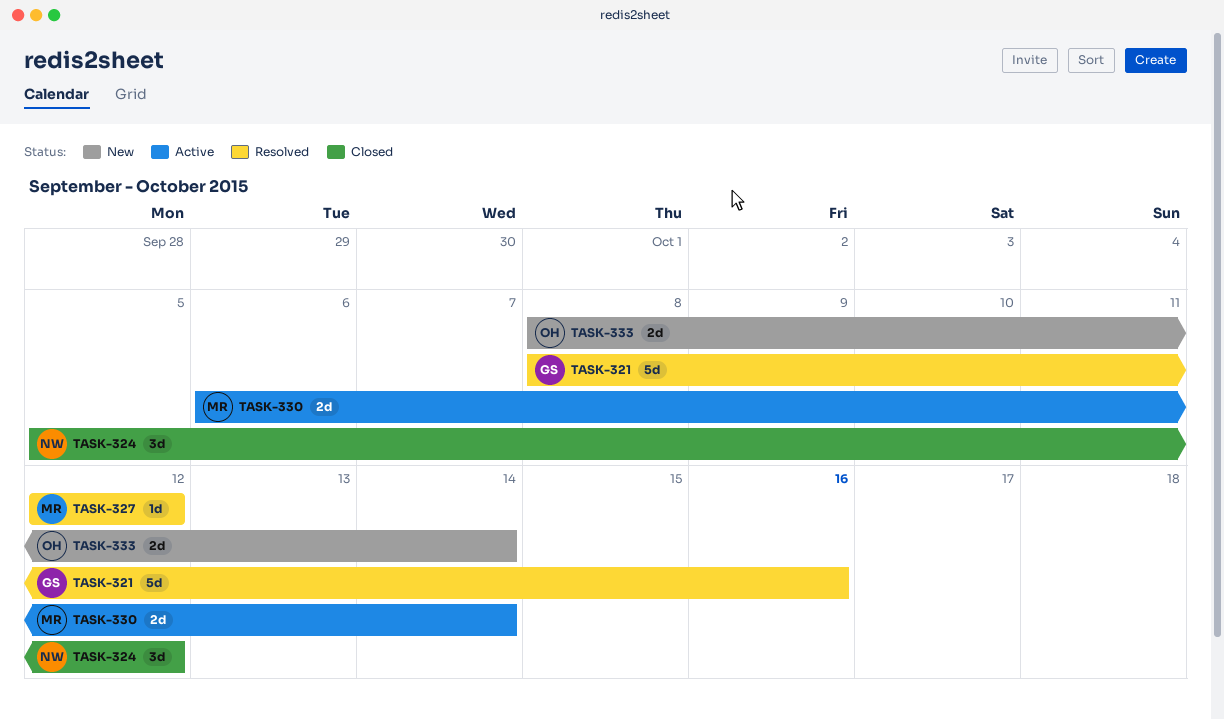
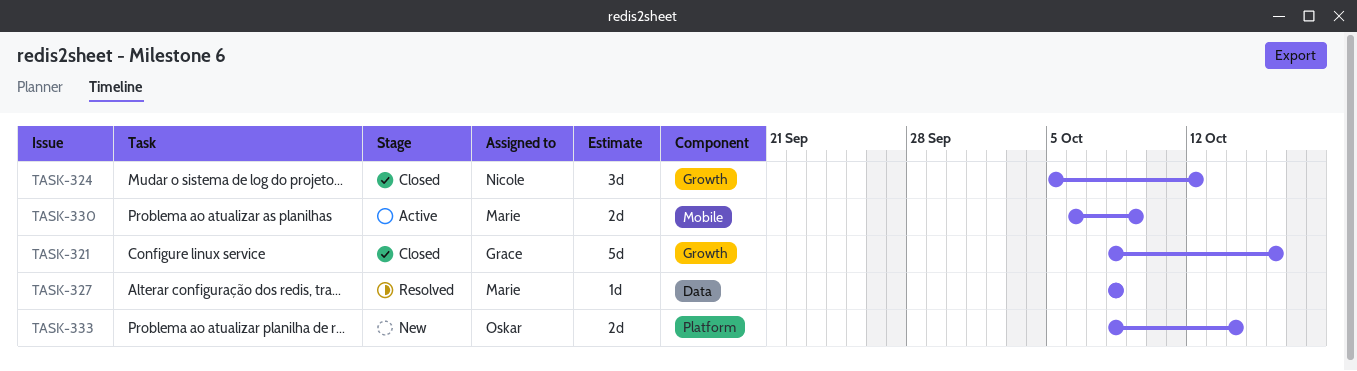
TASK-321, status: Resolved -> Closed
TASK-327, start: Oct 12 -> Oct 8
TASK-327, due: Oct 12 -> Oct 8
TASK-330, due: Oct 14 -> Oct 9

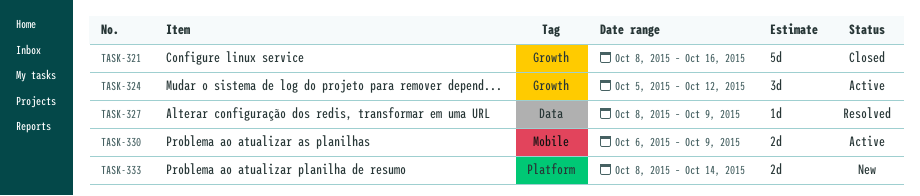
TASK-324, status: Closed -> Active
TASK-327, due: Oct 8 -> Oct 9

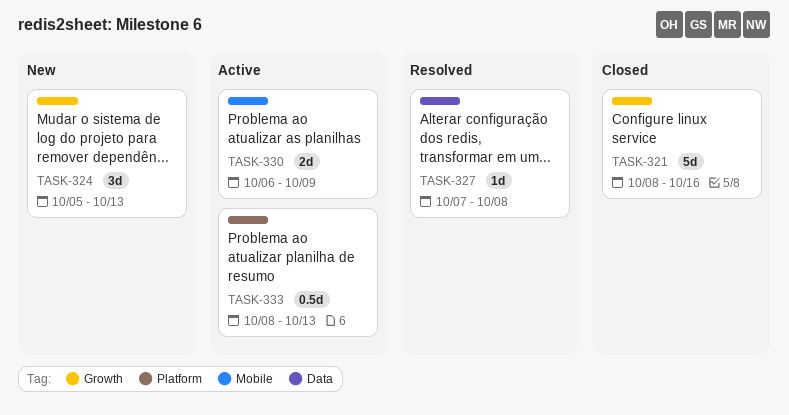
TASK-324, status: Active -> New
TASK-324, due: Oct 12 -> Oct 13
TASK-327, start: Oct 8 -> Oct 7
TASK-327, due: Oct 9 -> Oct 8
TASK-333, status: New -> Active
TASK-333, estimate: 2d -> 0.5d
TASK-333, due: Oct 14 -> Oct 13

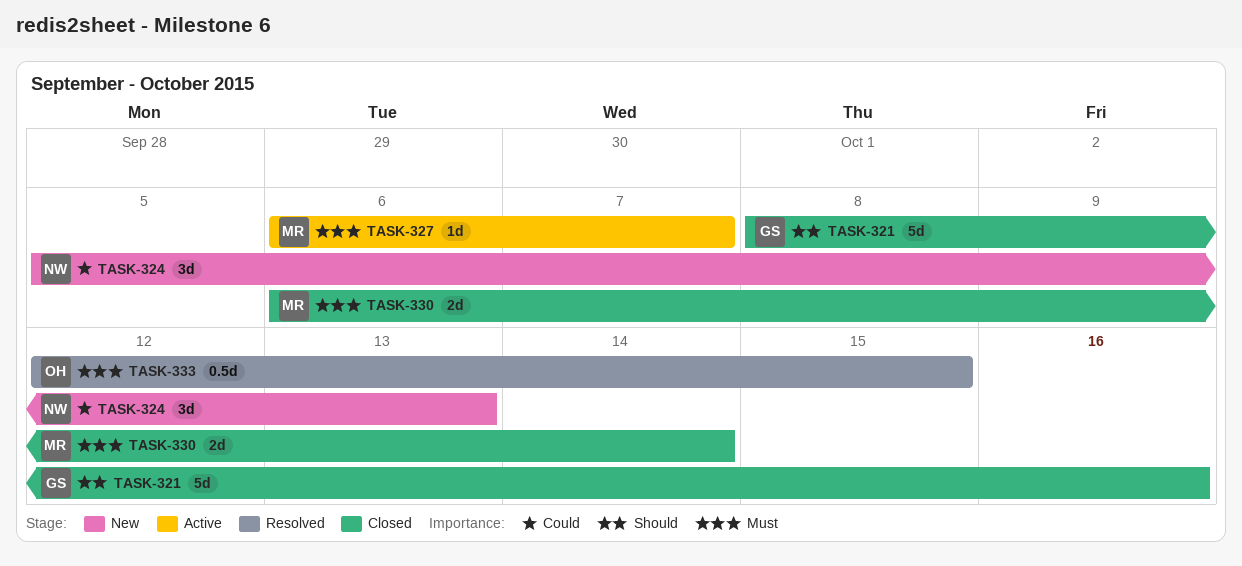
TASK-327, status: Resolved -> Active
TASK-327, start: Oct 7 -> Oct 6
TASK-327, due: Oct 8 -> Oct 7
TASK-330, status: Active -> Closed
TASK-330, due: Oct 9 -> Oct 14
TASK-333, status: Active -> Resolved
TASK-333, start: Oct 8 -> Oct 12
TASK-333, due: Oct 13 -> Oct 15

